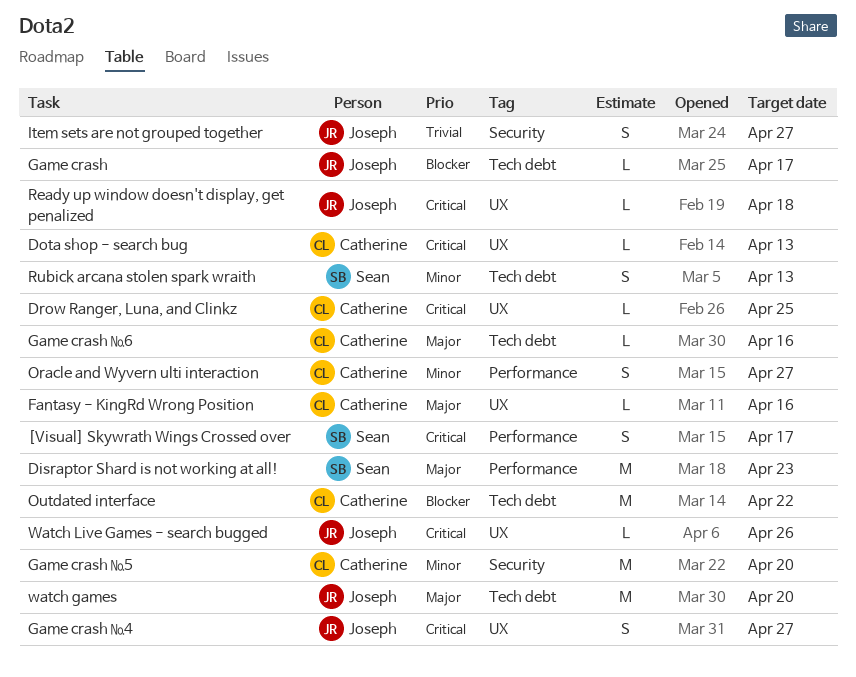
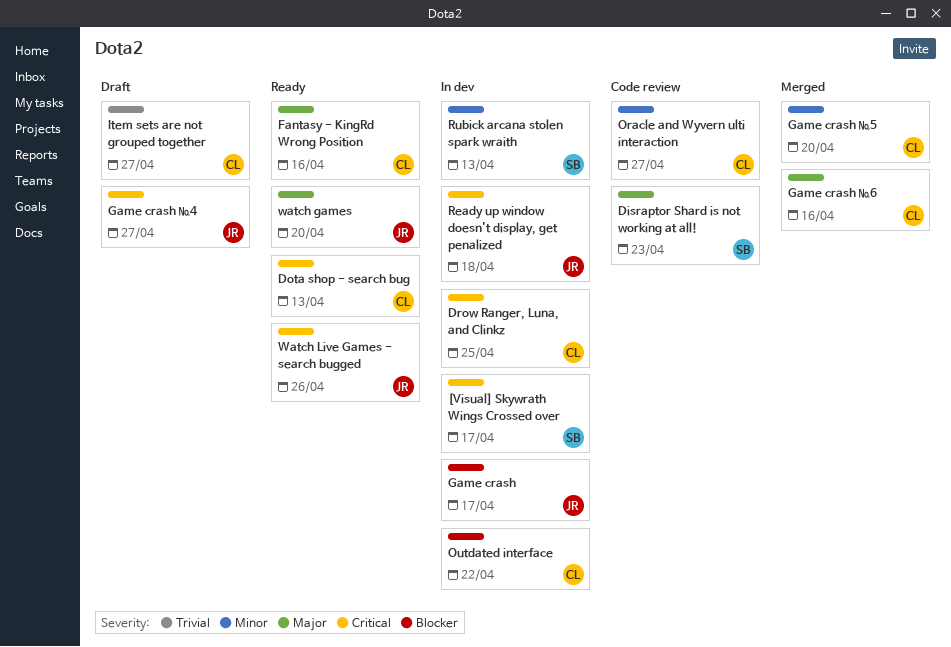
Item sets are not grouped together, owner: Joseph -> Catherine

